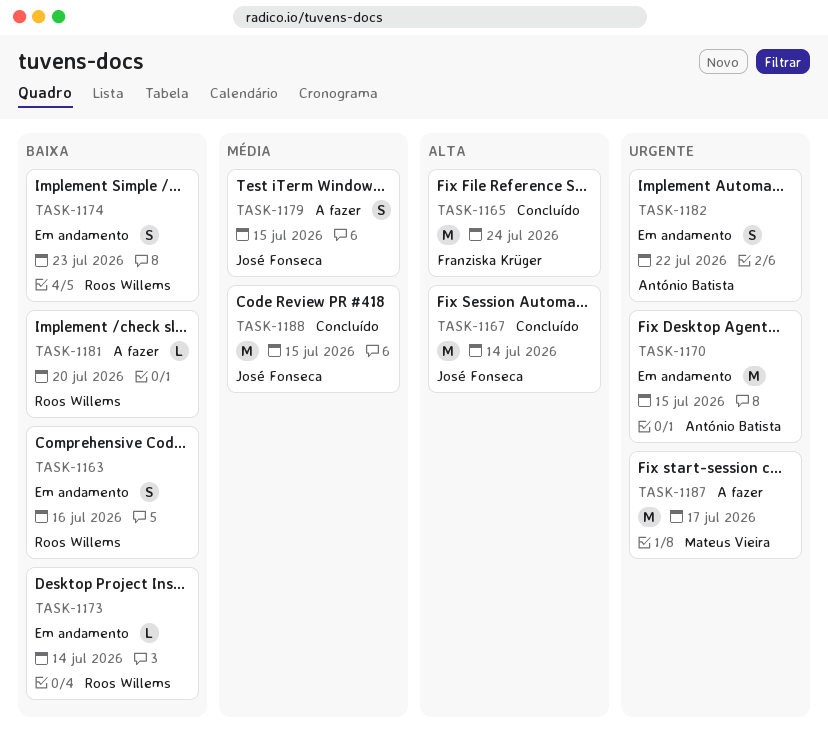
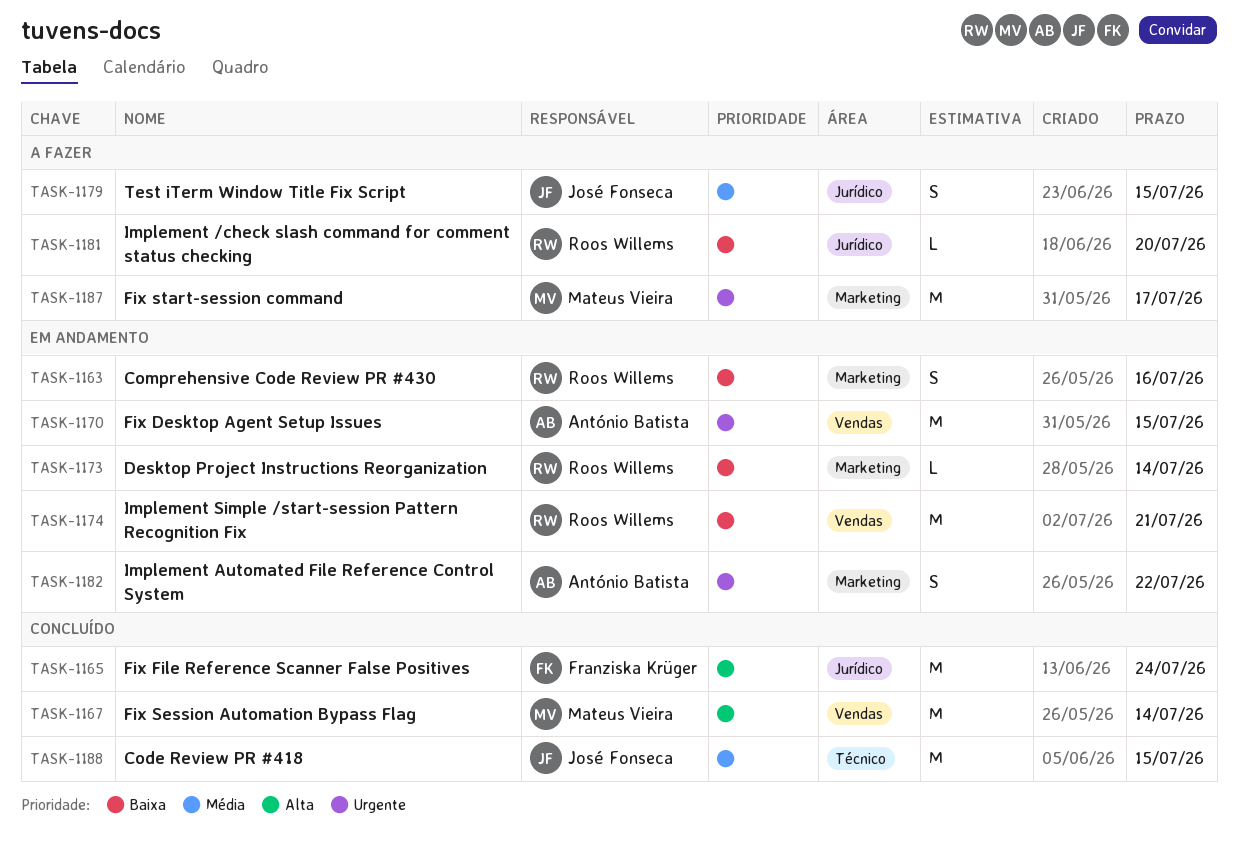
TASK-1167, owner: José Fonseca -> Mateus Vieira
TASK-1174, estimate: S -> M
TASK-1174, due: Jul 23 -> Jul 21

